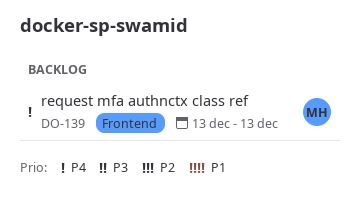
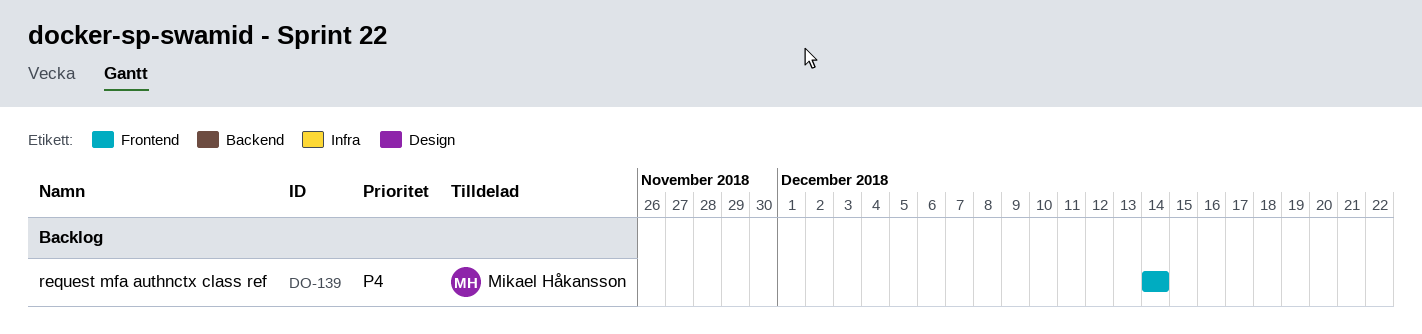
DO-139, start: Dec 13 -> Dec 14
DO-139, due: Dec 13 -> Dec 14

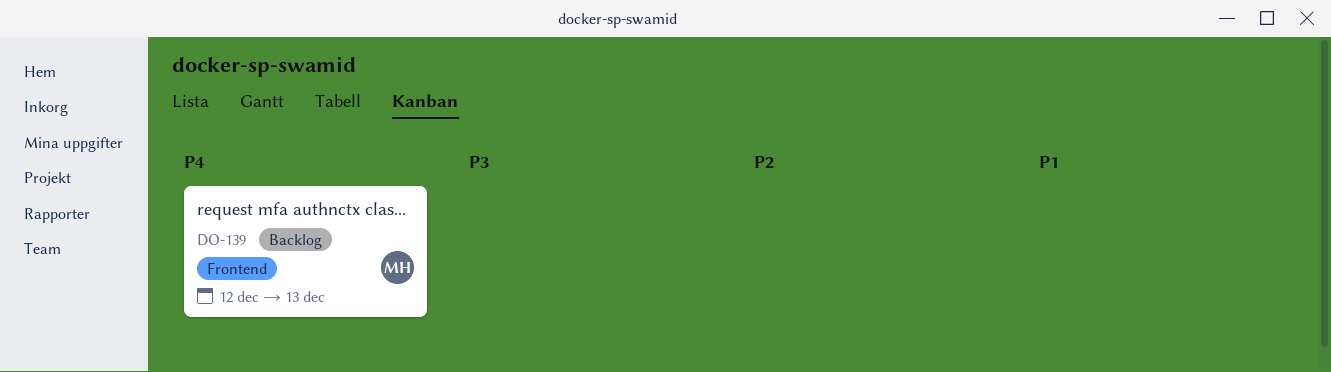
DO-139, start: Dec 14 -> Dec 12
DO-139, due: Dec 14 -> Dec 13

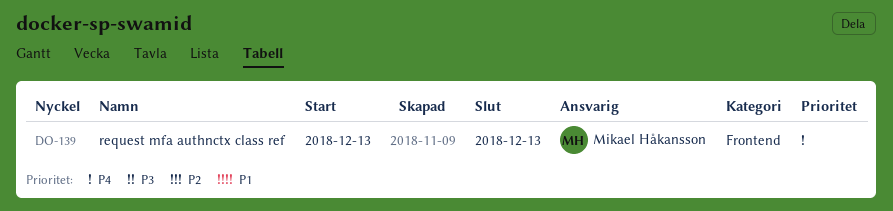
DO-139, start: Dec 12 -> Dec 13

